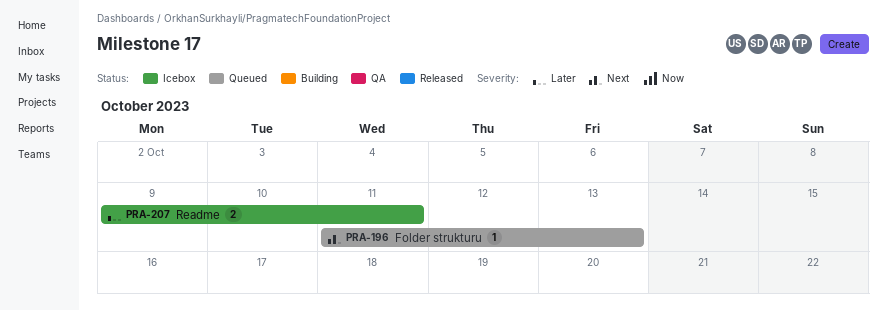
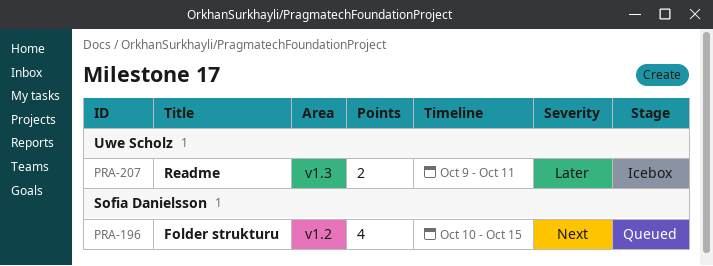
PRA-196, estimate: 1 -> 4
PRA-196, start: Oct 11 -> Oct 10
PRA-196, due: Oct 13 -> Oct 15

